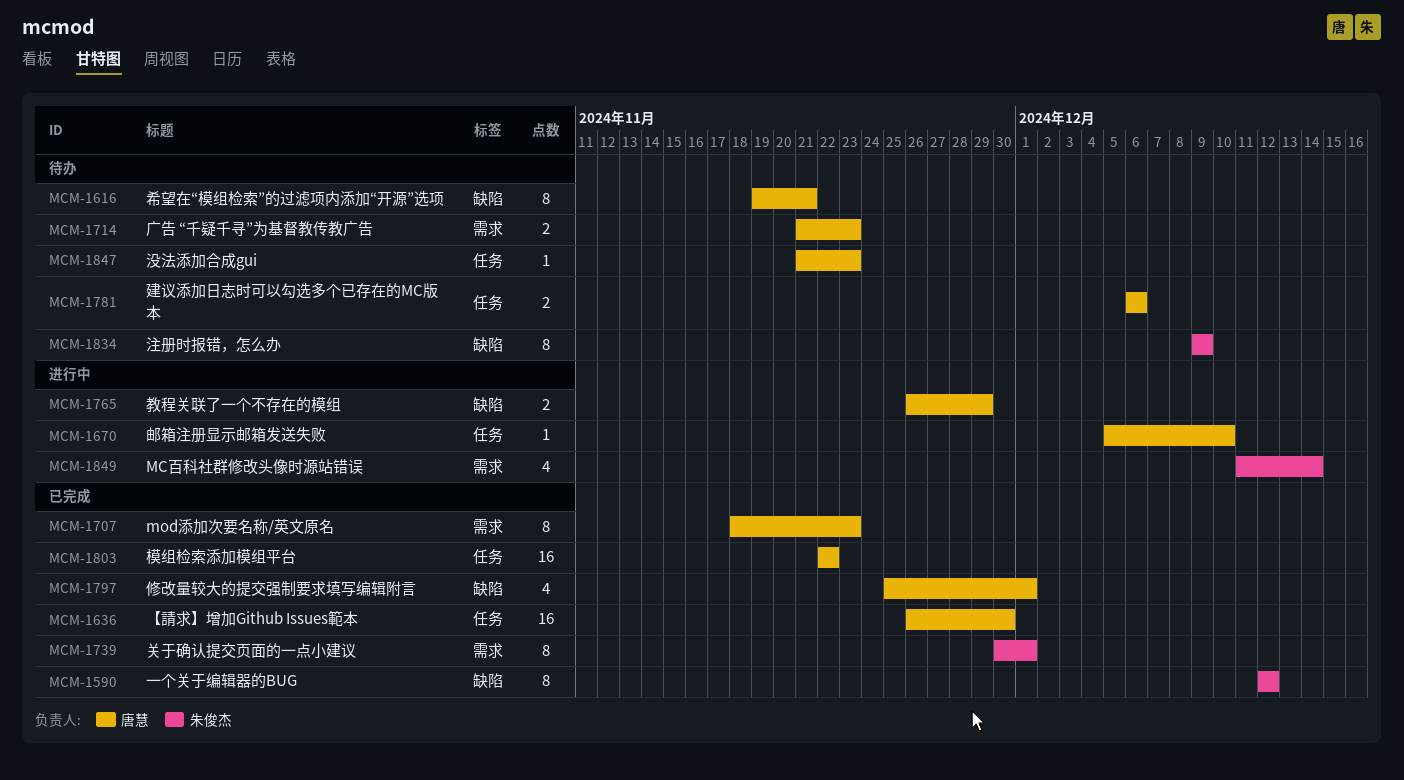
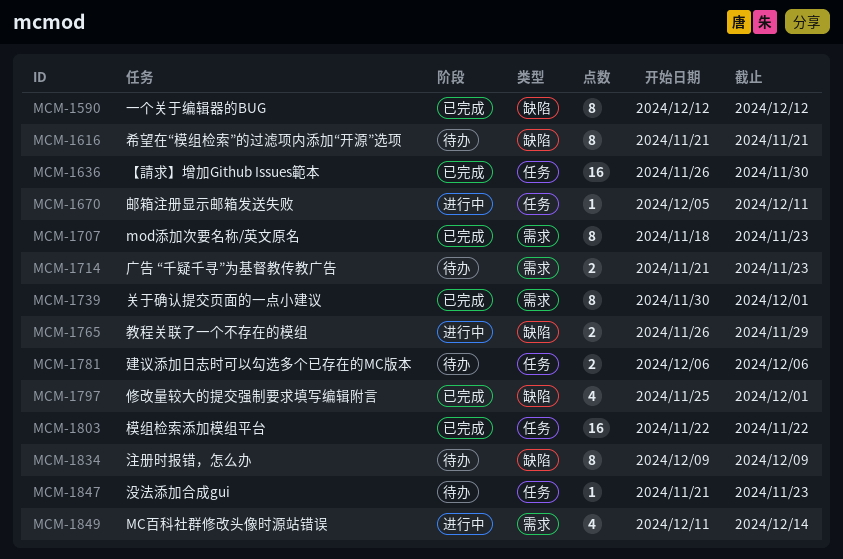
MCM-1616, start: Nov 19 -> Nov 21
MCM-1670, due: Dec 10 -> Dec 11

